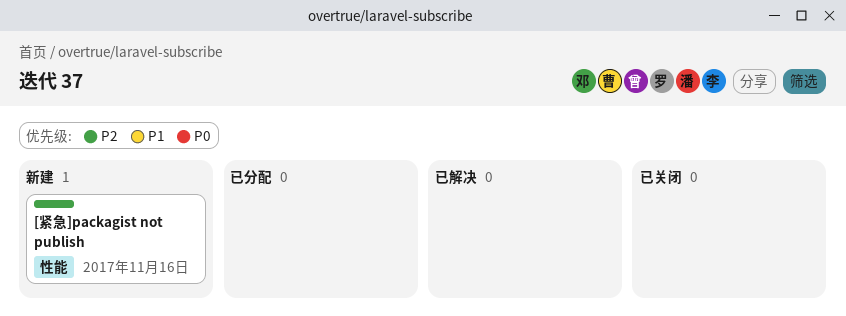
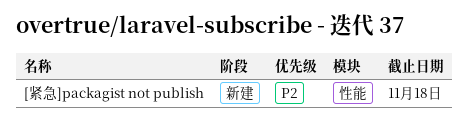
[紧急]packagist not publish, due: Nov 16 -> Nov 18

